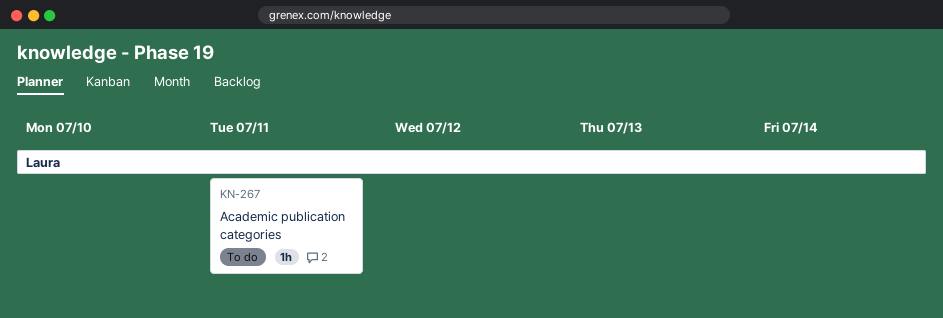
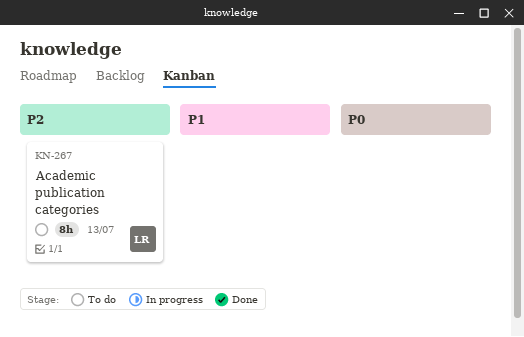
KN-267, estimate: 1h -> 8h
KN-267, due: Jul 11 -> Jul 13

